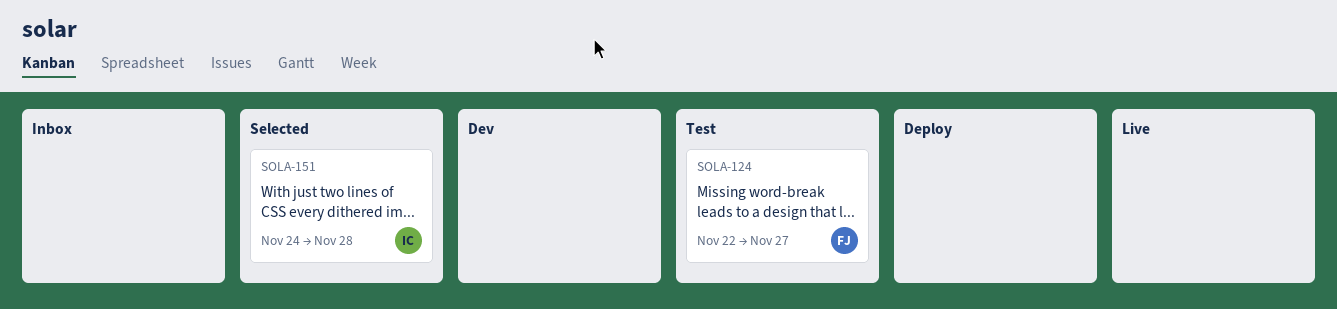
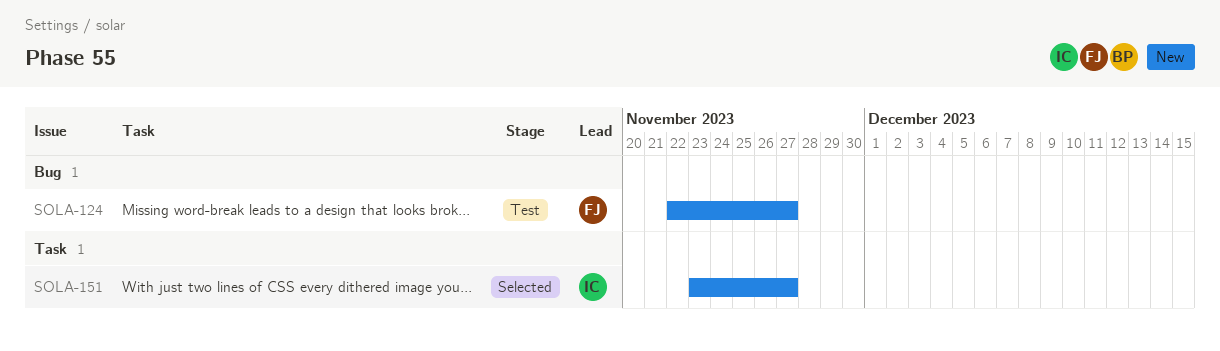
SOLA-151, start: Nov 24 -> Nov 23
SOLA-151, due: Nov 28 -> Nov 27

